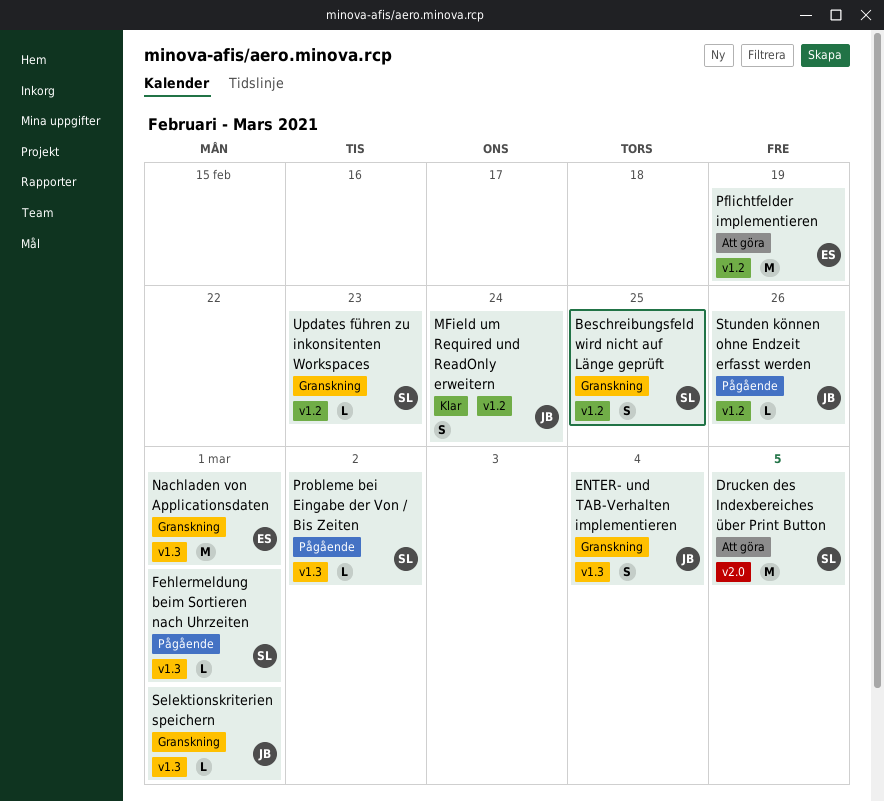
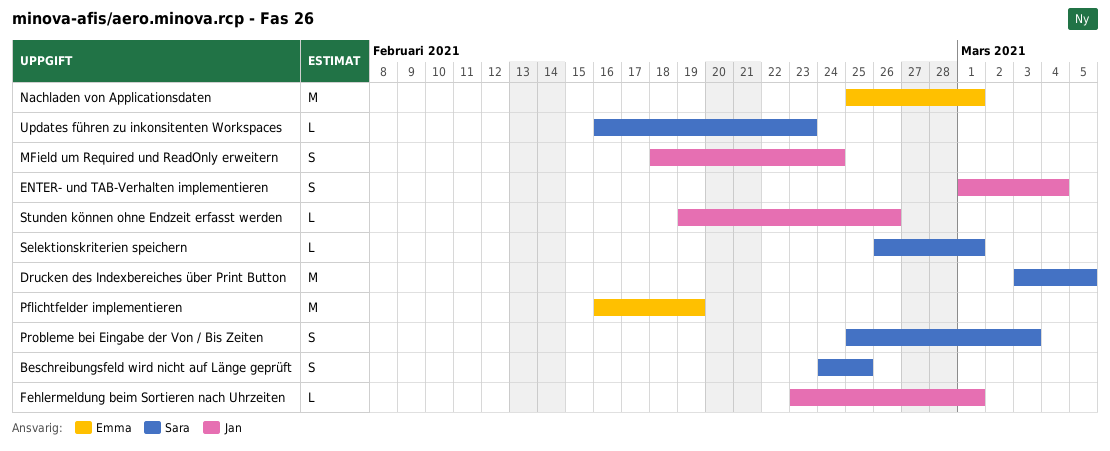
Fehlermeldung beim Sortieren nach Uhrzeiten, owner: Sara -> Jan
Probleme bei Eingabe der Von / Bis Zeiten, estimate: L -> S
Probleme bei Eingabe der Von / Bis Zeiten, due: Mar 2 -> Mar 3
Selektionskriterien speichern, owner: Jan -> Sara

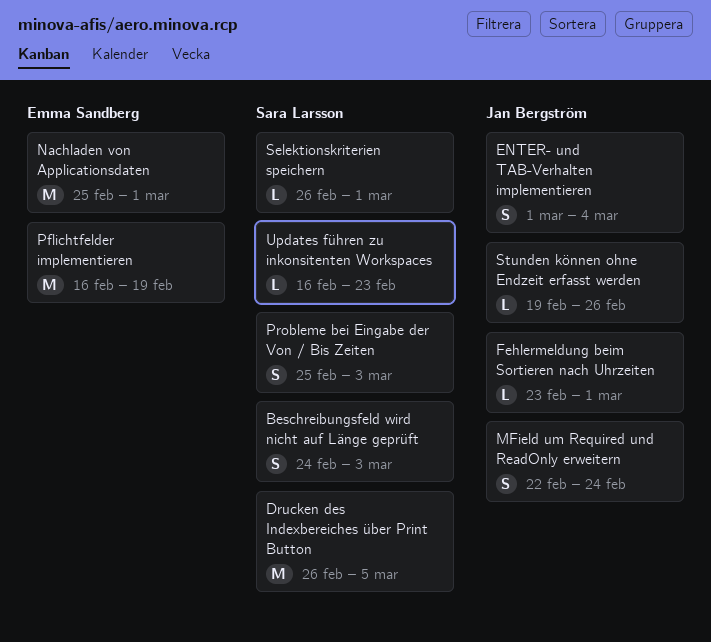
Beschreibungsfeld wird nicht auf Länge geprüft, due: Feb 25 -> Mar 3
Drucken des Indexbereiches über Print Button, start: Mar 3 -> Feb 26
MField um Required und ReadOnly erweitern, start: Feb 18 -> Feb 22

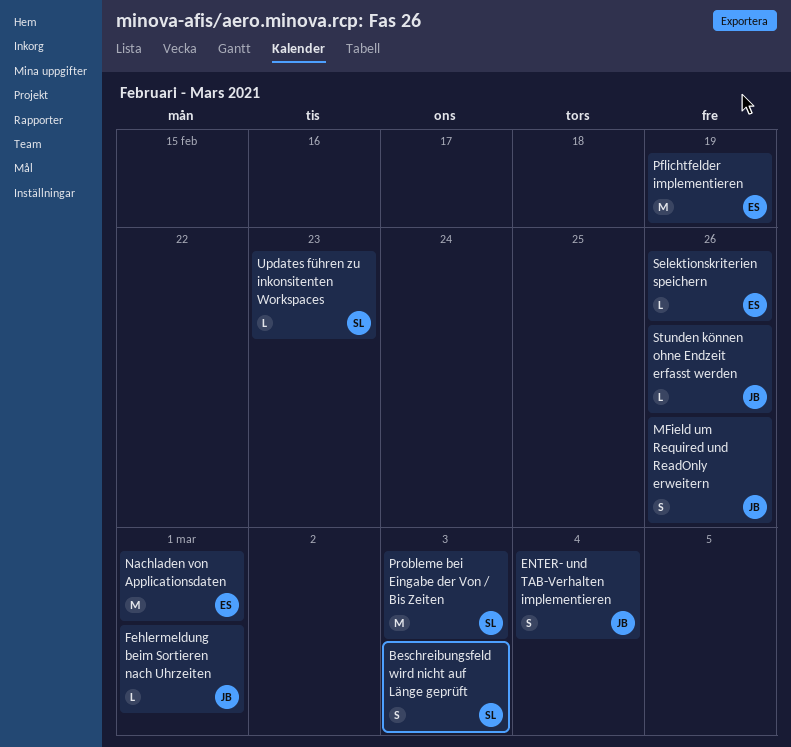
Drucken des Indexbereiches über Print Button: present -> none
MField um Required und ReadOnly erweitern, due: Feb 24 -> Feb 26
Probleme bei Eingabe der Von / Bis Zeiten, estimate: S -> M
Selektionskriterien speichern, owner: Sara Larsson -> Emma Sandberg
Selektionskriterien speichern, due: Mar 1 -> Feb 26

